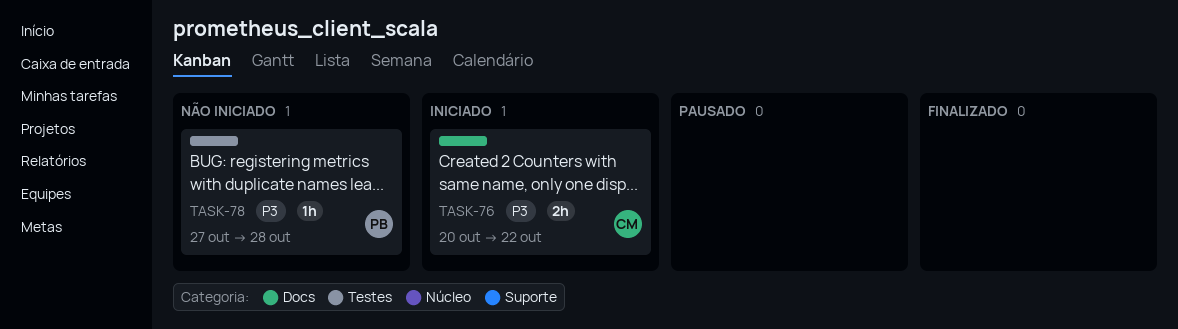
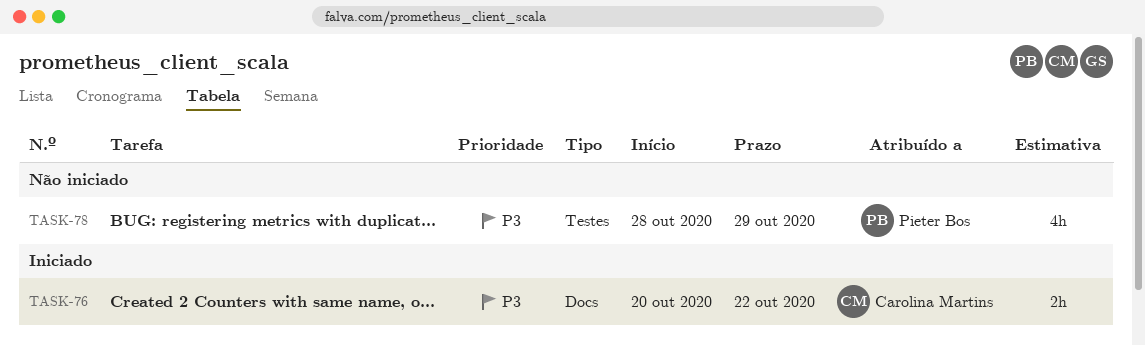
TASK-78, estimate: 1h -> 4h
TASK-78, start: Oct 27 -> Oct 28
TASK-78, due: Oct 28 -> Oct 29

